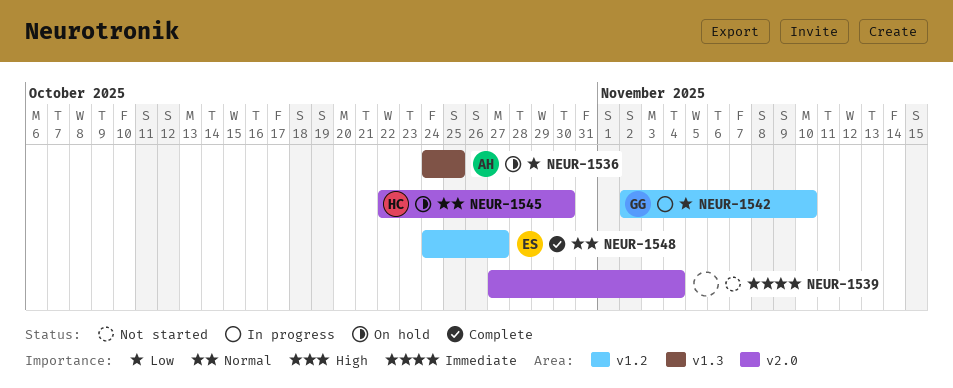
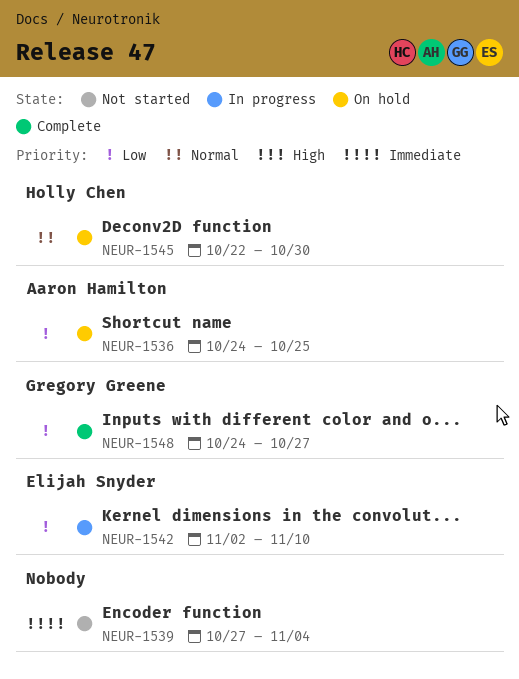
NEUR-1542, owner: Gregory Greene -> Elijah Snyder
NEUR-1548, owner: Elijah Snyder -> Gregory Greene
NEUR-1548, priority: Normal -> Low

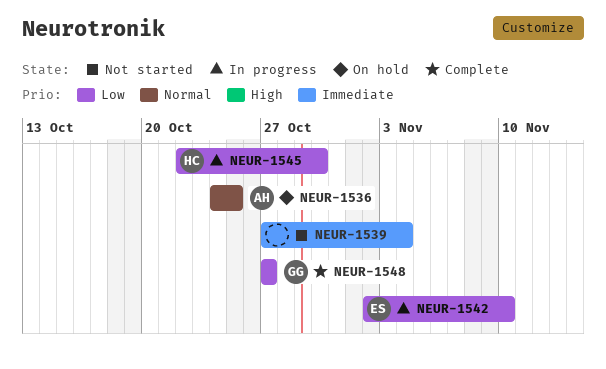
NEUR-1536, priority: Low -> Normal
NEUR-1545, status: On hold -> In progress
NEUR-1545, priority: Normal -> Low
NEUR-1548, start: Oct 24 -> Oct 27

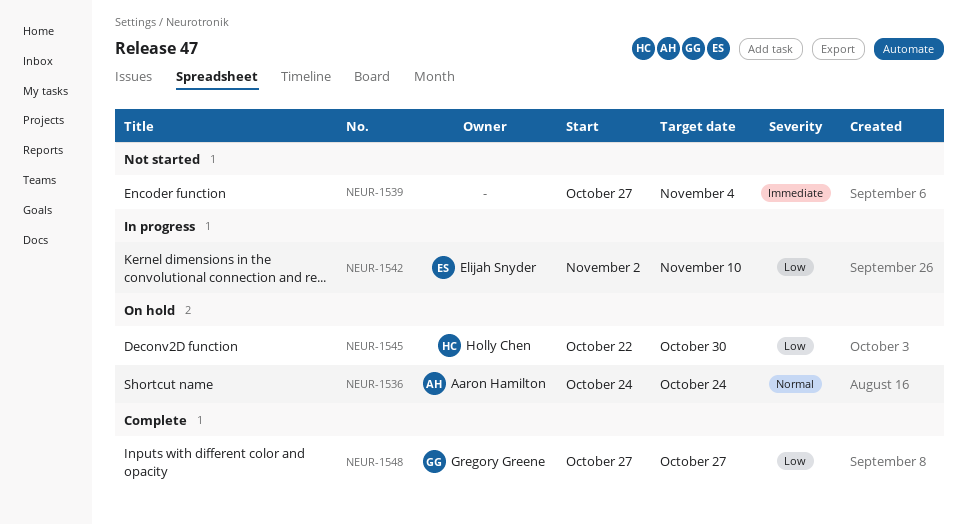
NEUR-1536, due: Oct 25 -> Oct 24
NEUR-1545, status: In progress -> On hold

